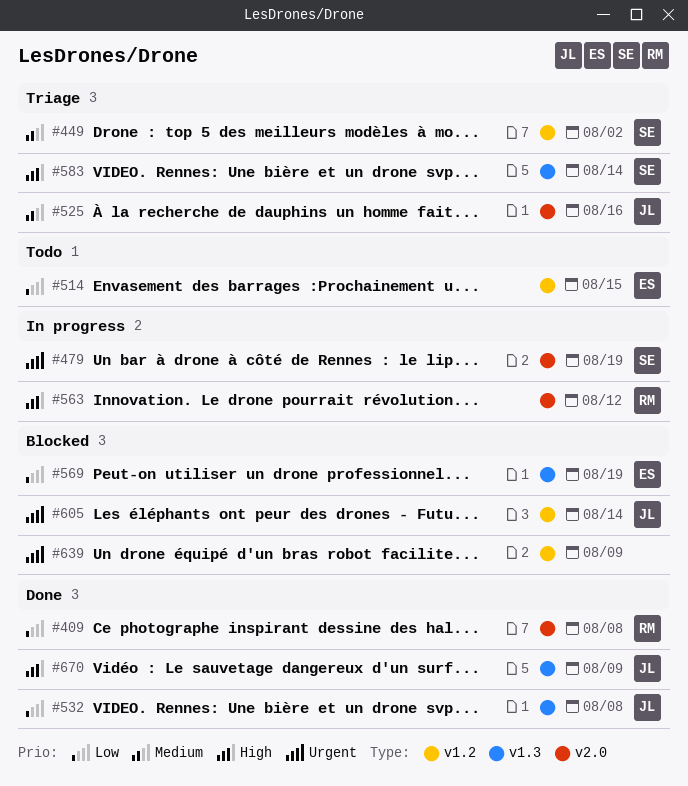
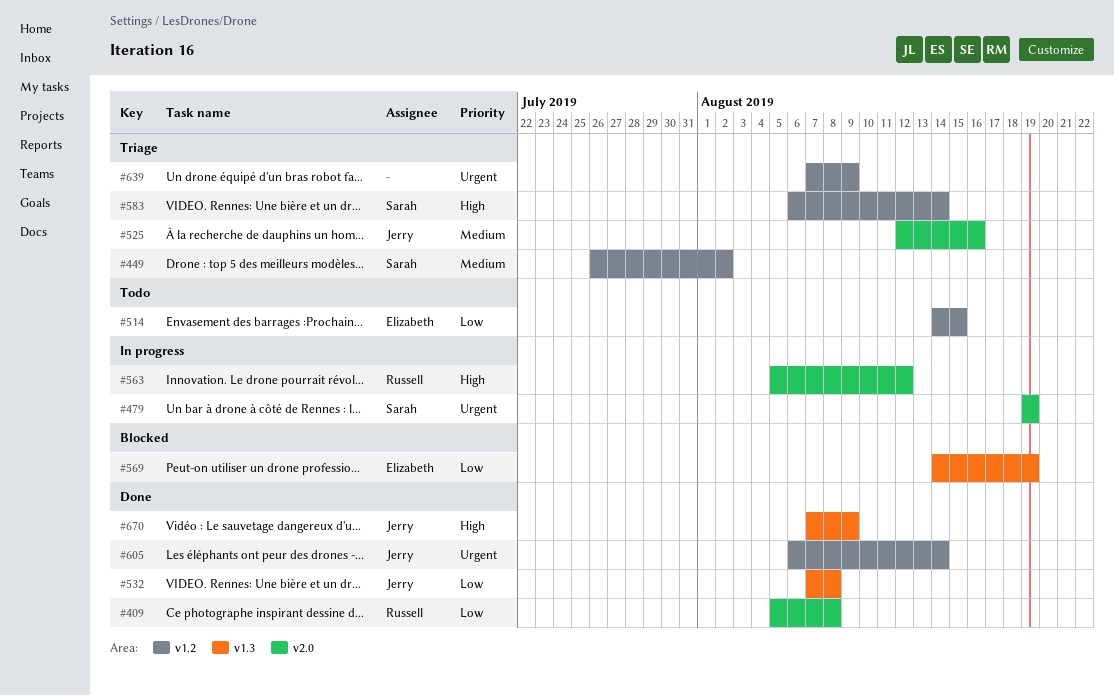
#583, label: v1.3 -> v1.2
#605, status: Blocked -> Done
#639, status: Blocked -> Triage

